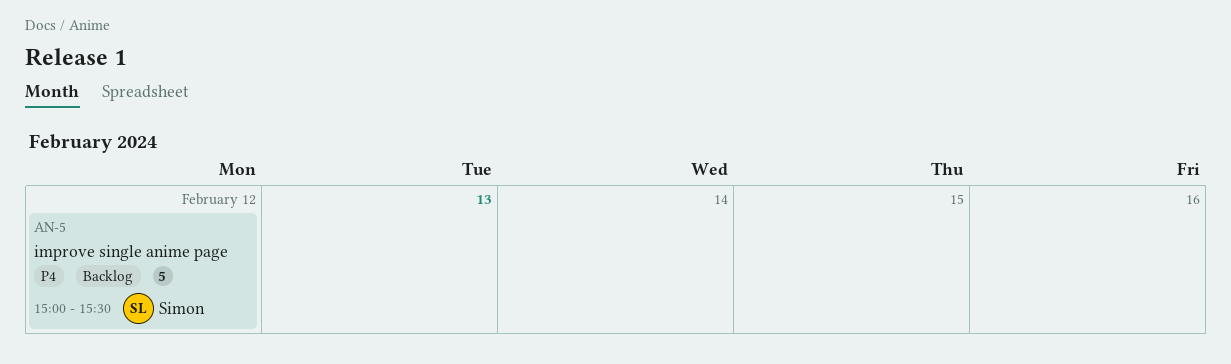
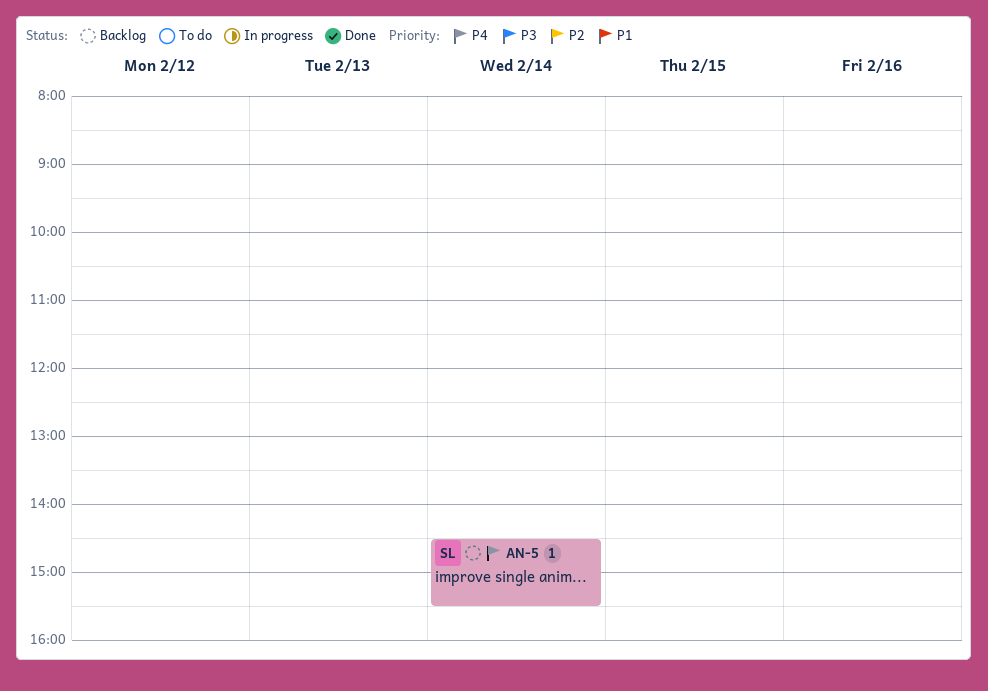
AN-5, estimate: 5 -> 1
AN-5, day: Feb 12 -> Feb 14
AN-5, begins: 15:00 -> 14:30

